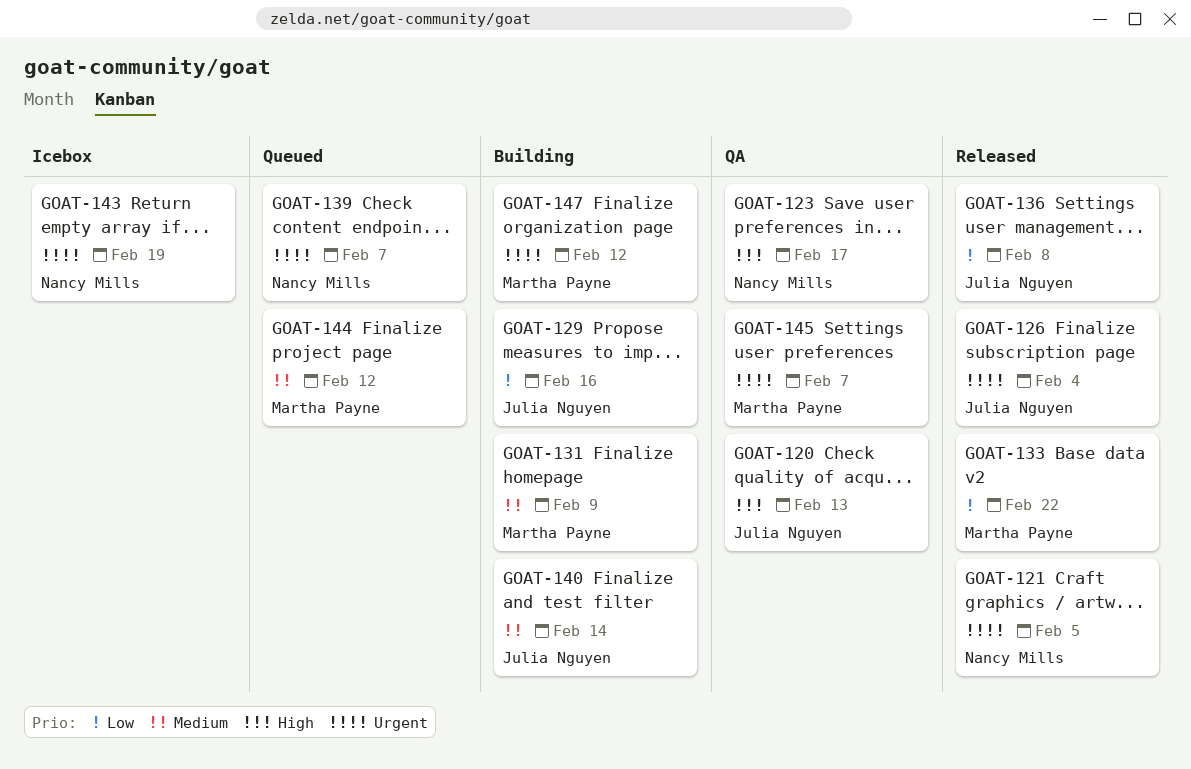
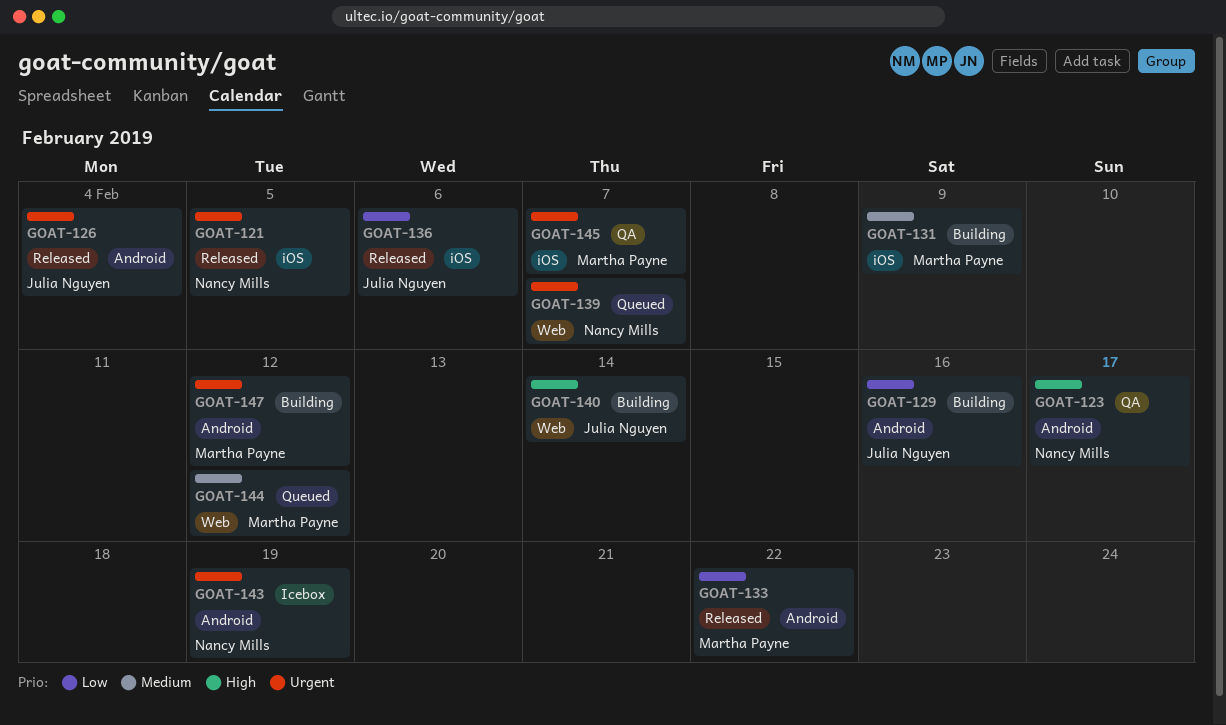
GOAT-120: present -> none
GOAT-136, due: Feb 8 -> Feb 6
GOAT-140, priority: Medium -> High

